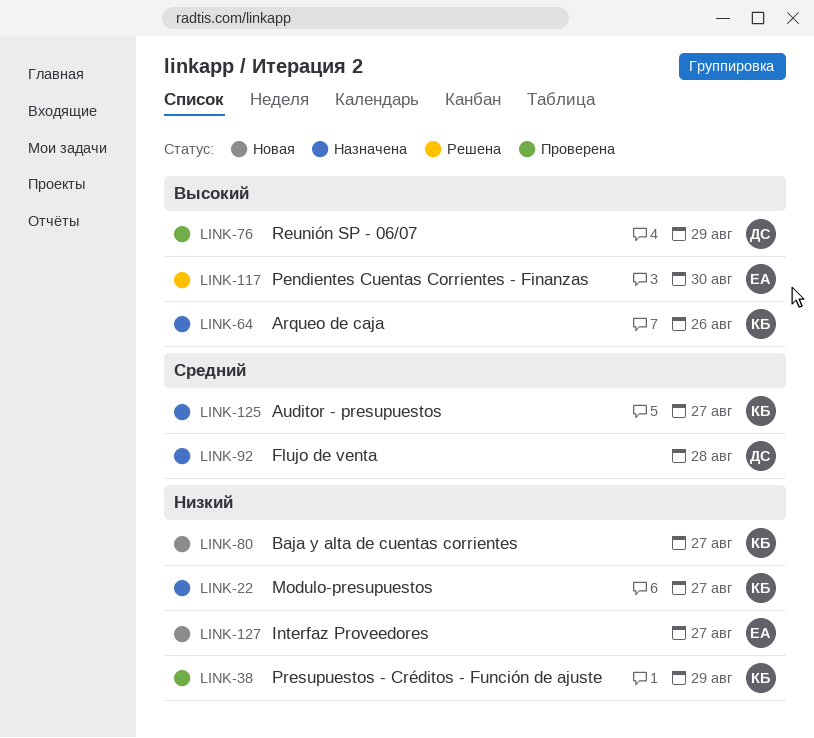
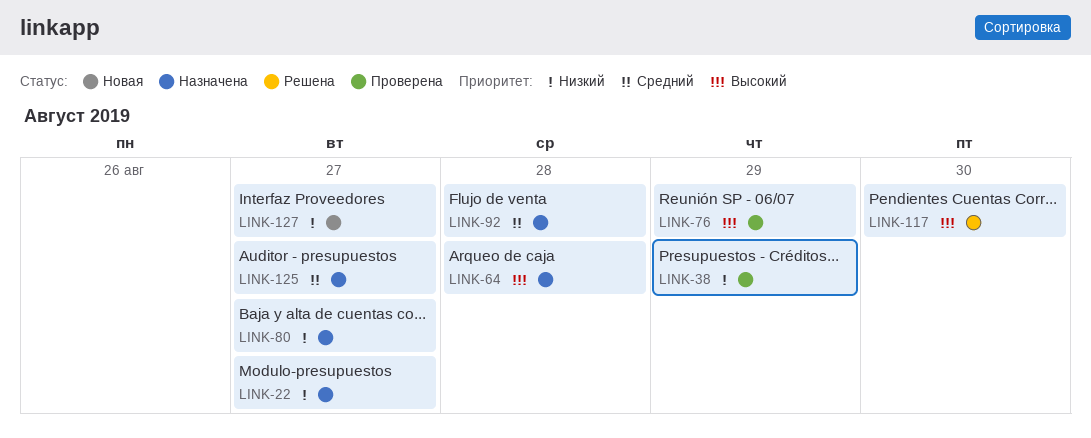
LINK-64, due: Aug 26 -> Aug 28
LINK-80, status: Новая -> Назначена

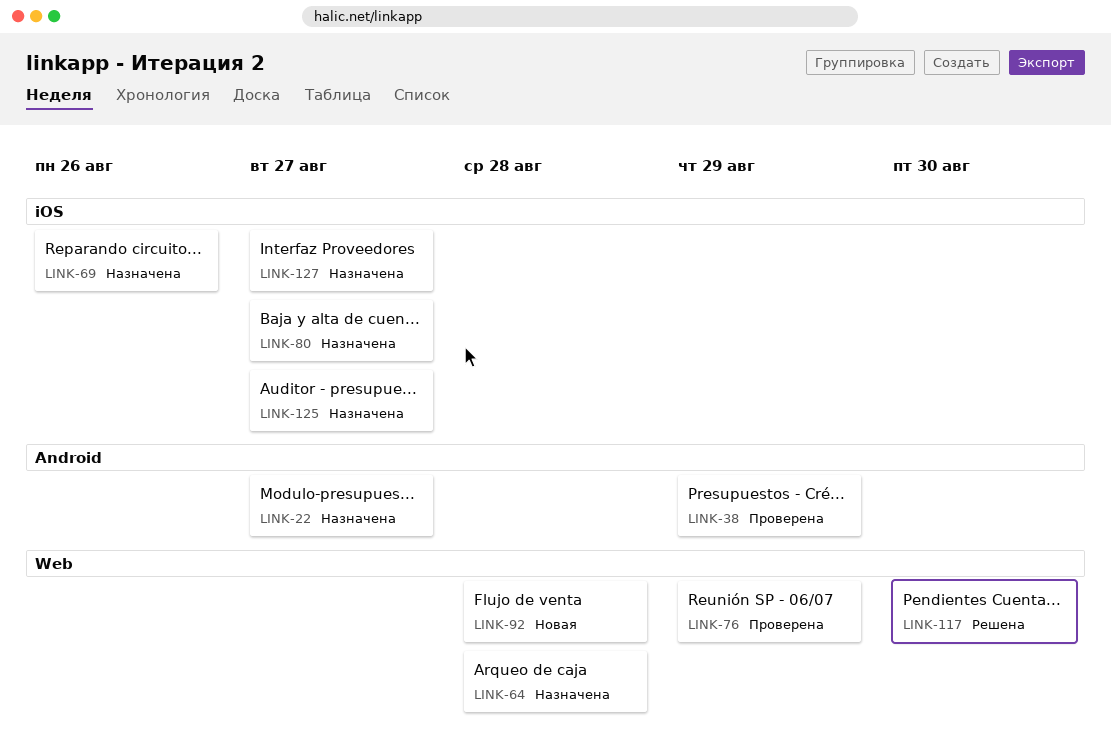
LINK-69: none -> present
LINK-92, status: Назначена -> Новая
LINK-127, status: Новая -> Назначена

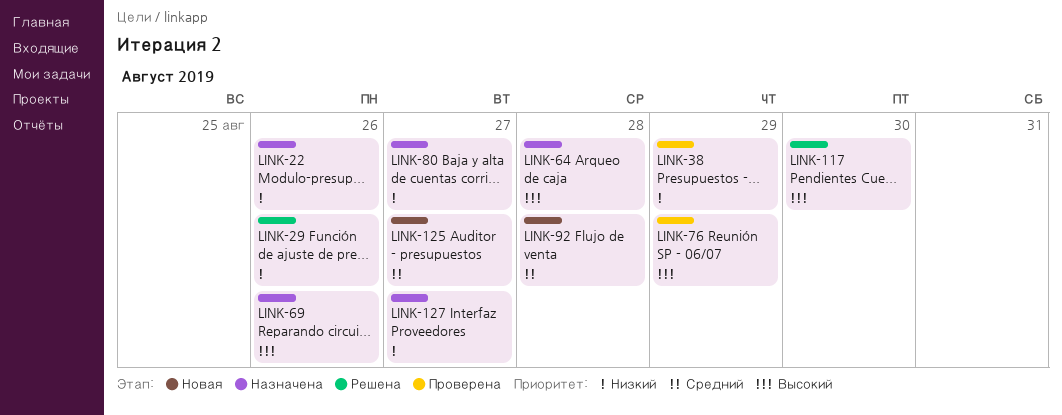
LINK-22, due: Aug 27 -> Aug 26
LINK-29: none -> present
LINK-125, status: Назначена -> Новая

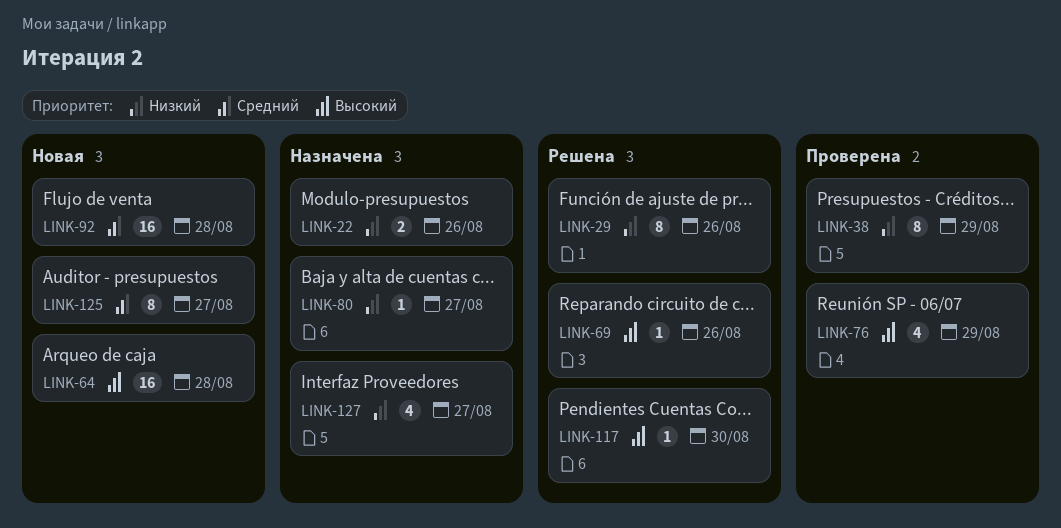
LINK-64, status: Назначена -> Новая
LINK-69, status: Назначена -> Решена

